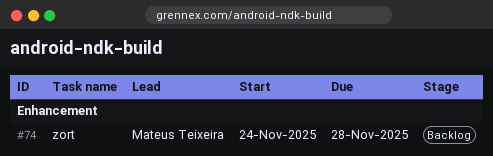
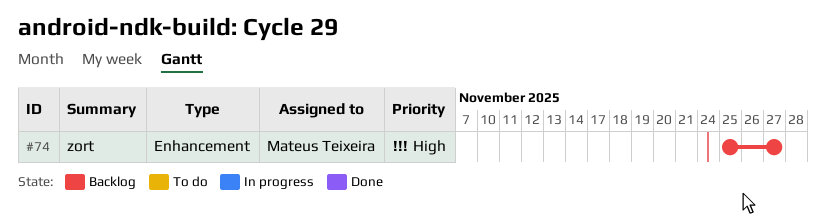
#74, start: Nov 24 -> Nov 25
#74, due: Nov 28 -> Nov 27

